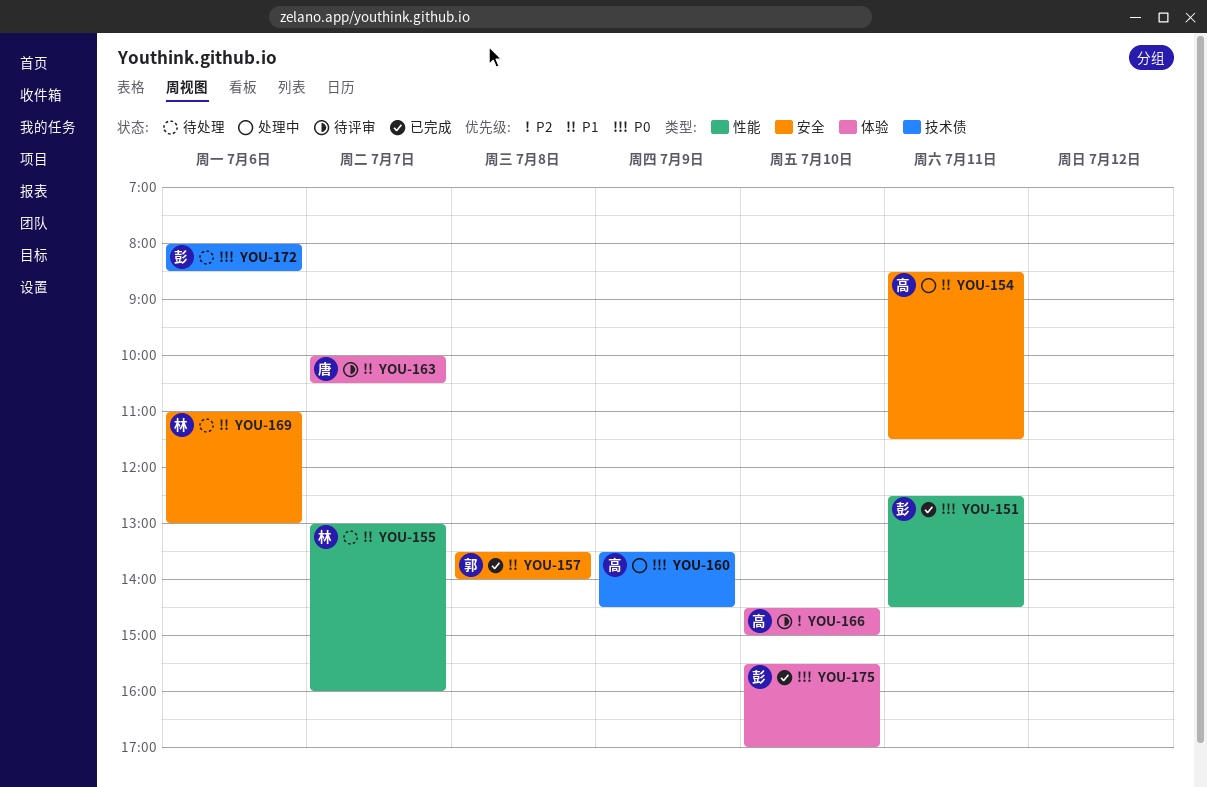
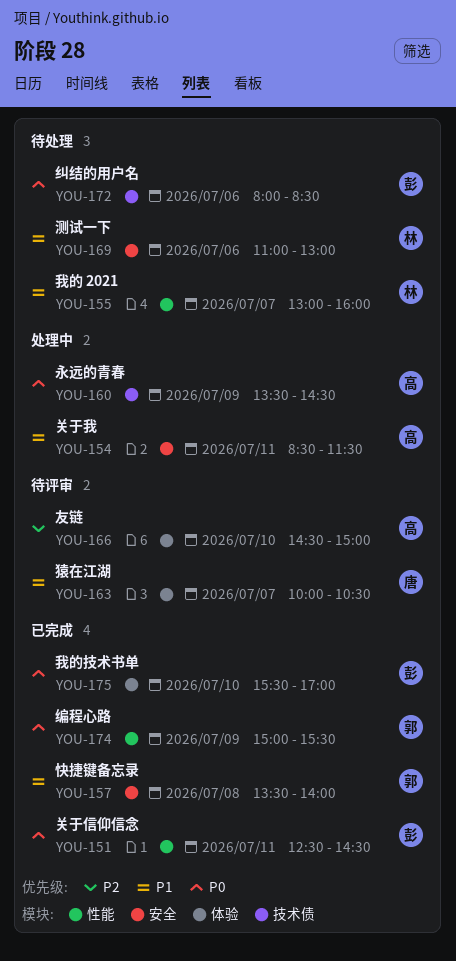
YOU-174: none -> present

